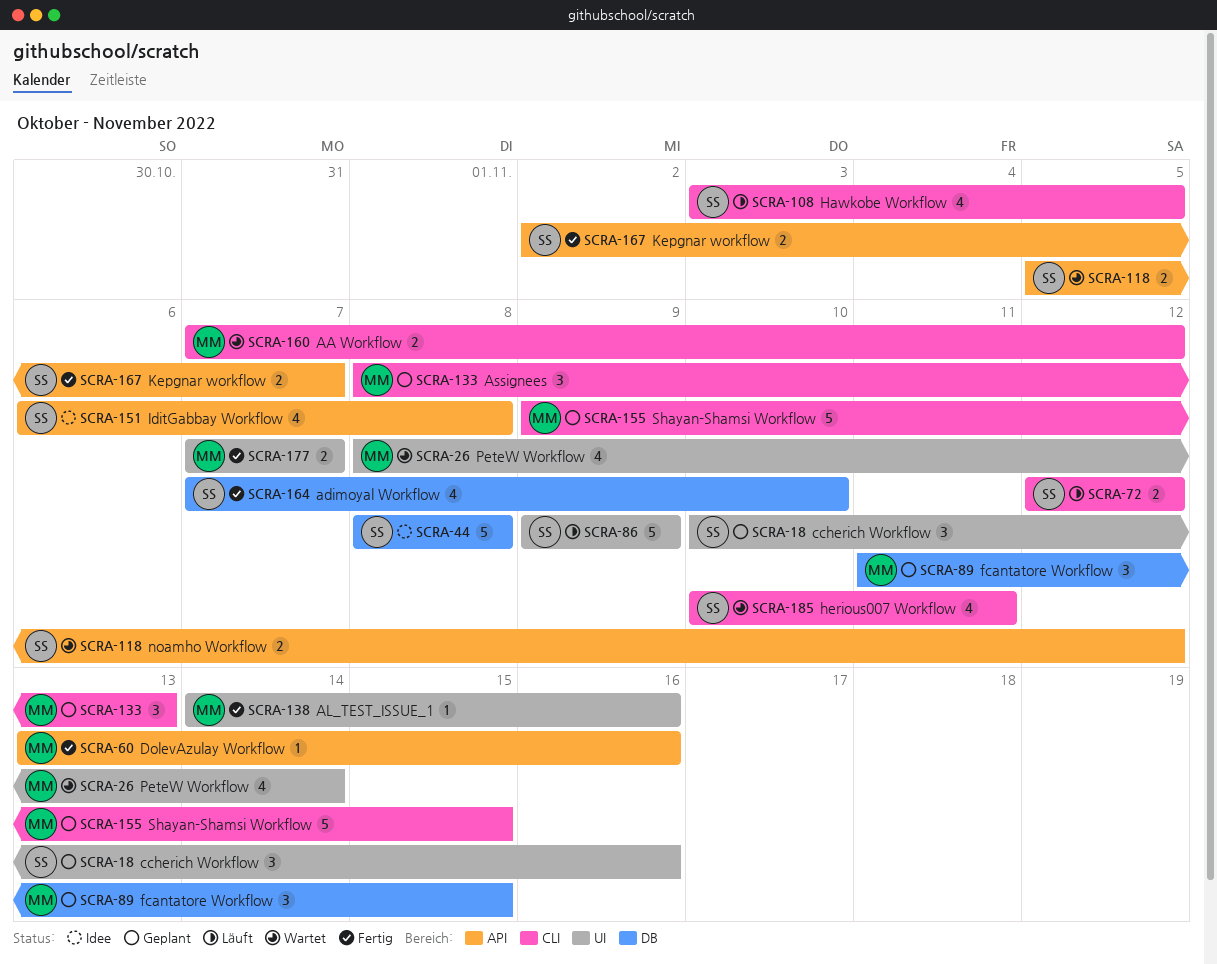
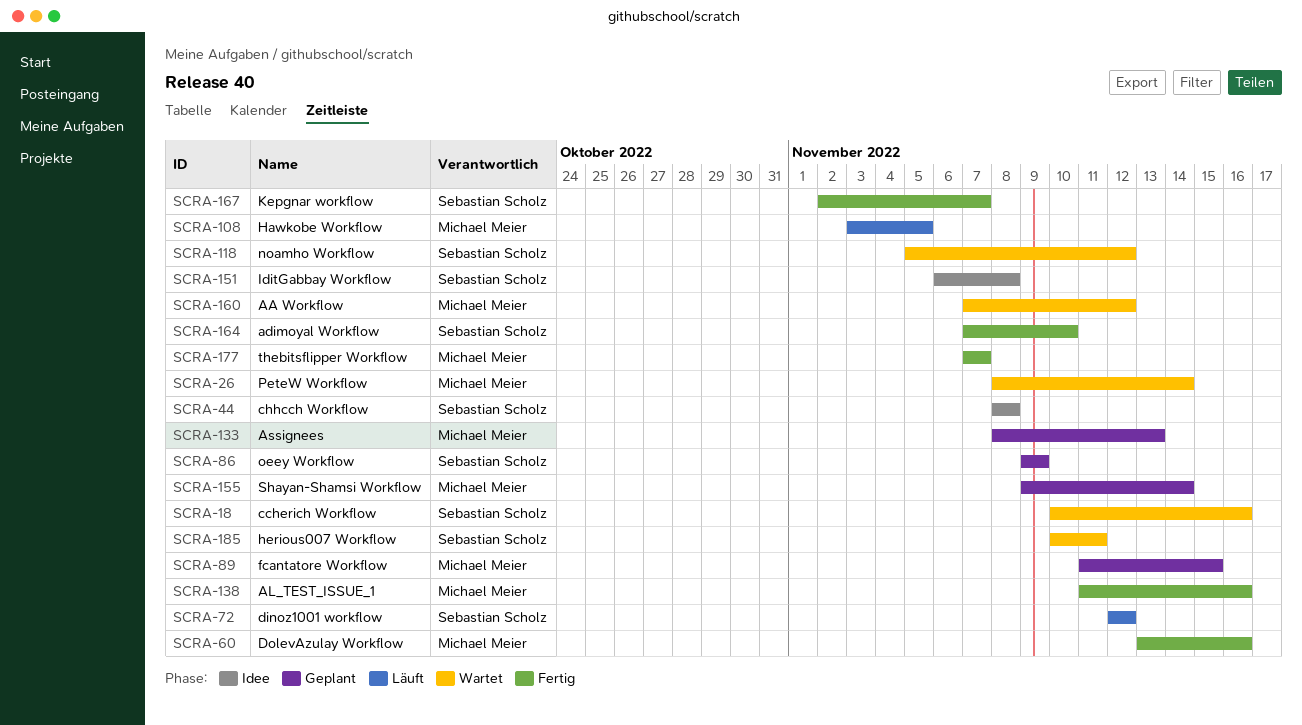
SCRA-18, status: Geplant -> Wartet
SCRA-86, status: Läuft -> Geplant
SCRA-108, owner: Sebastian Scholz -> Michael Meier
SCRA-138, start: Nov 14 -> Nov 11
SCRA-155, due: Nov 15 -> Nov 14

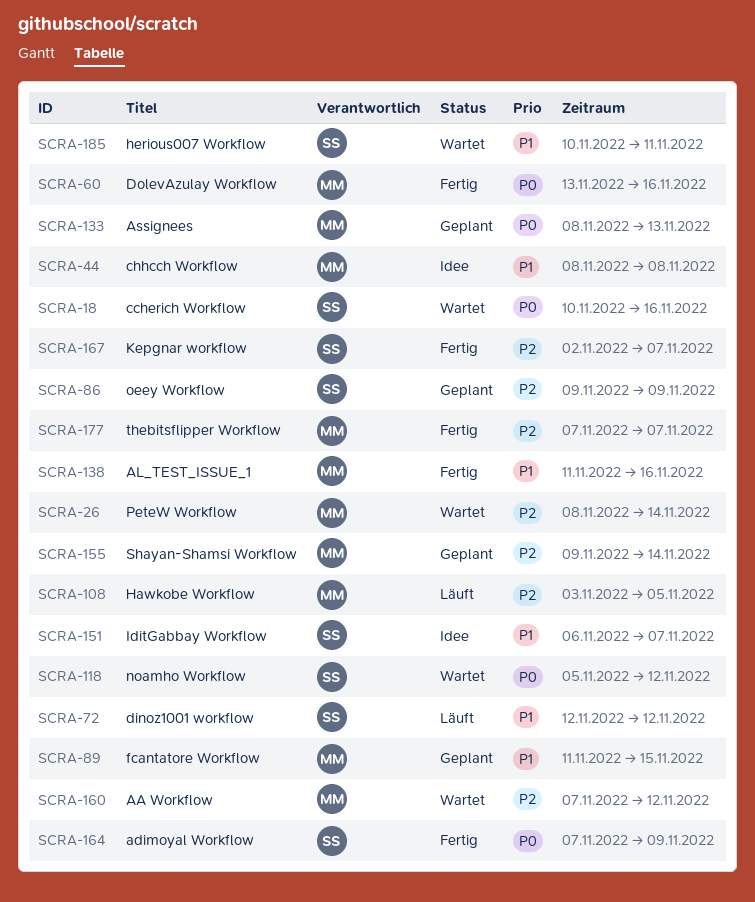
SCRA-44, owner: Sebastian Scholz -> Michael Meier
SCRA-151, due: Nov 8 -> Nov 7
SCRA-164, due: Nov 10 -> Nov 9

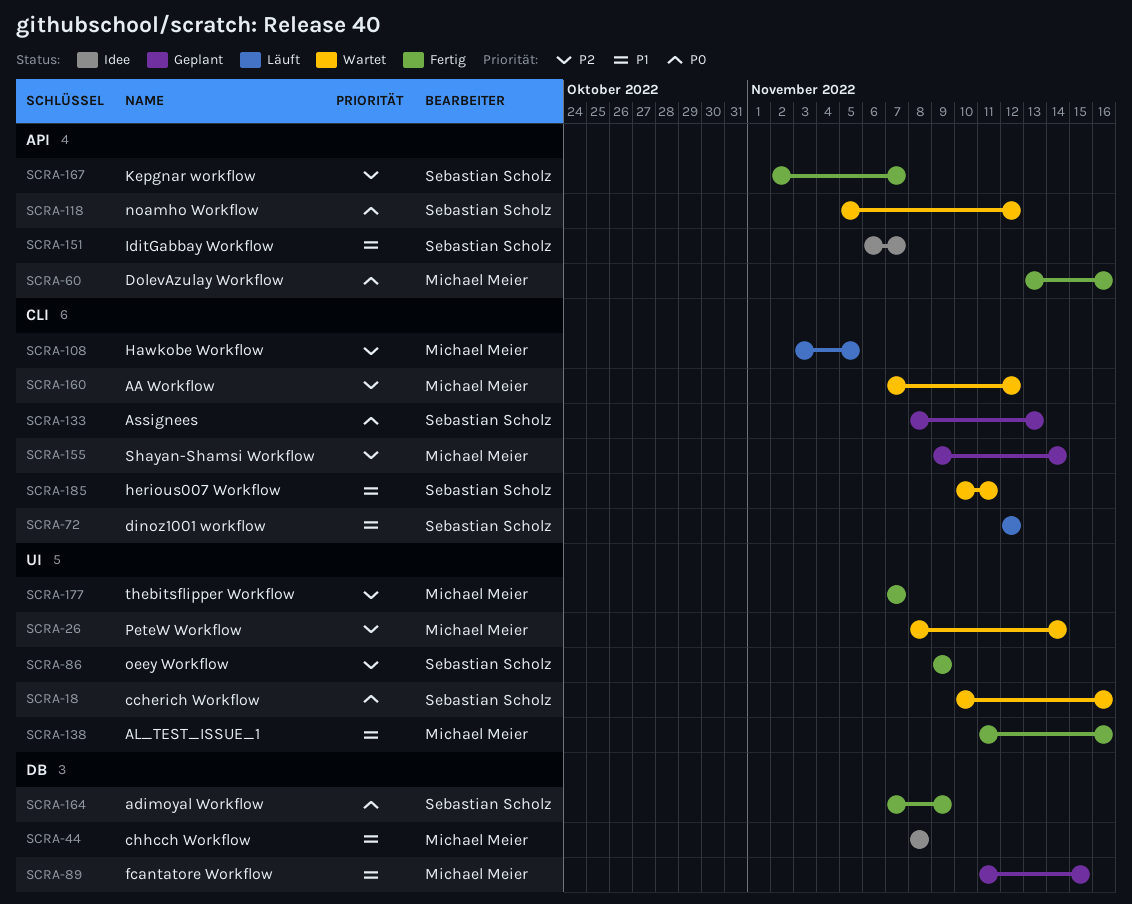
SCRA-86, status: Geplant -> Fertig
SCRA-133, owner: Michael Meier -> Sebastian Scholz

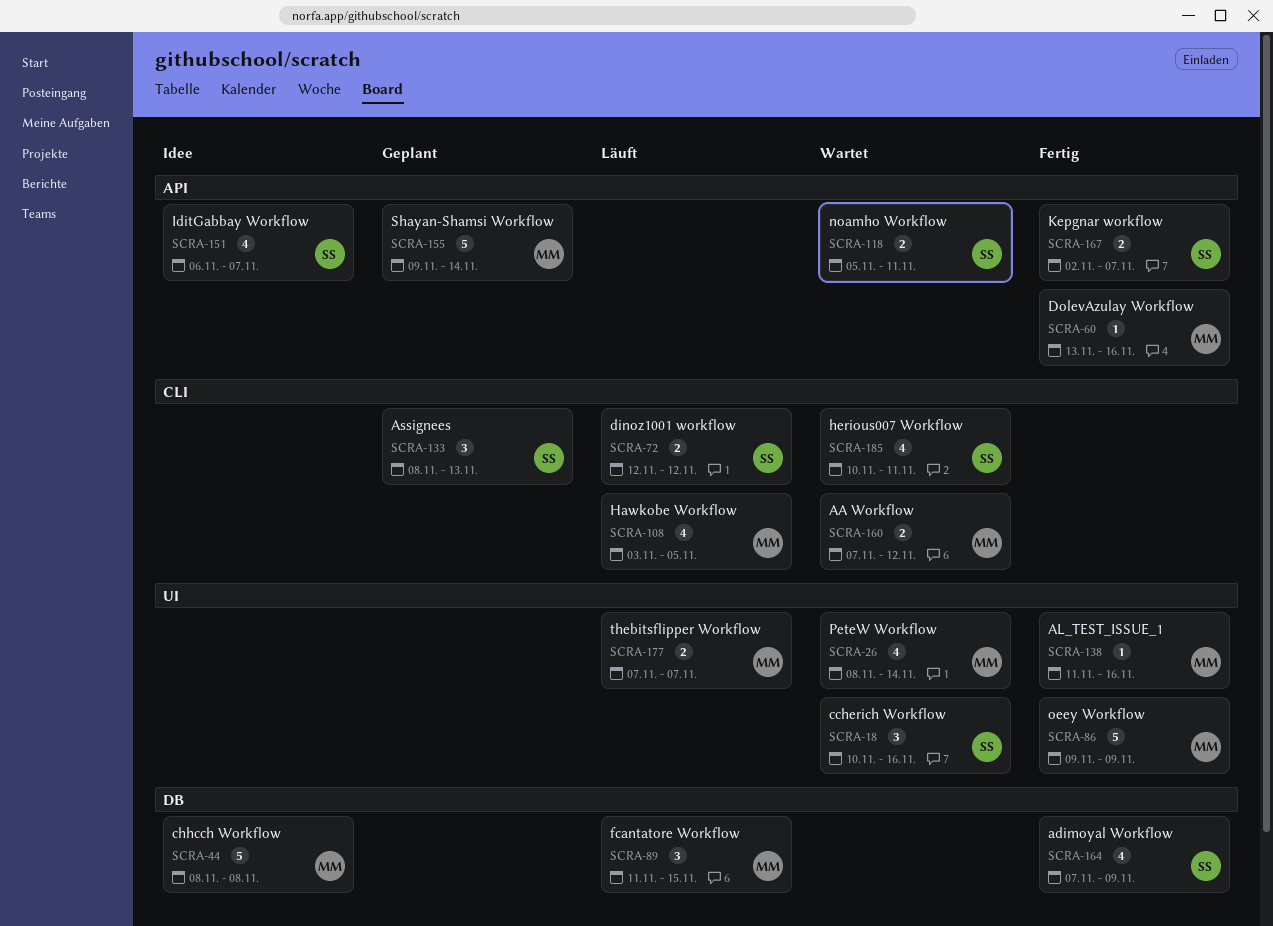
SCRA-86, owner: Sebastian Scholz -> Michael Meier
SCRA-89, status: Geplant -> Läuft
SCRA-118, due: Nov 12 -> Nov 11
SCRA-155, label: CLI -> API
SCRA-177, status: Fertig -> Läuft

